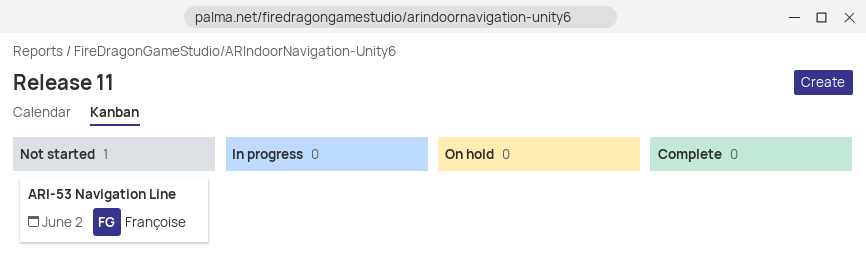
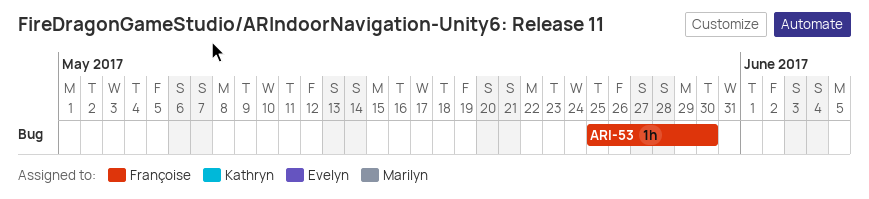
ARI-53, due: Jun 2 -> May 30

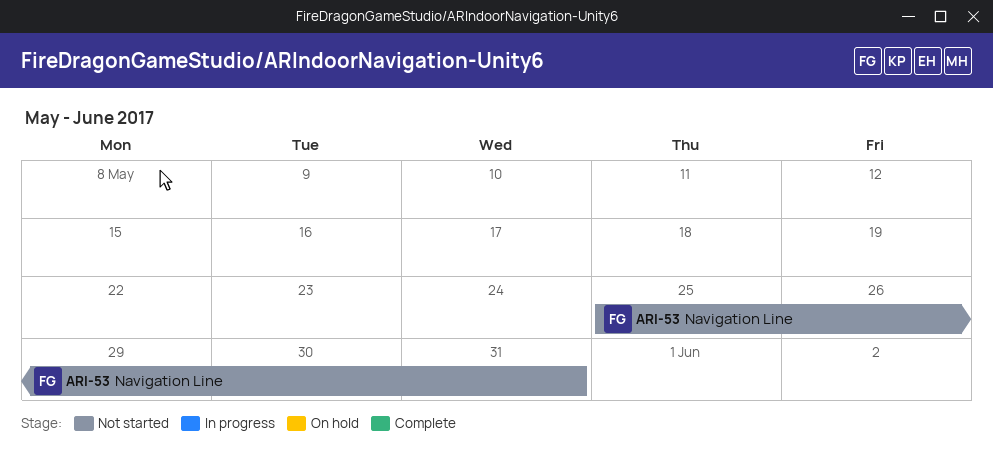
ARI-53, due: May 30 -> May 31

